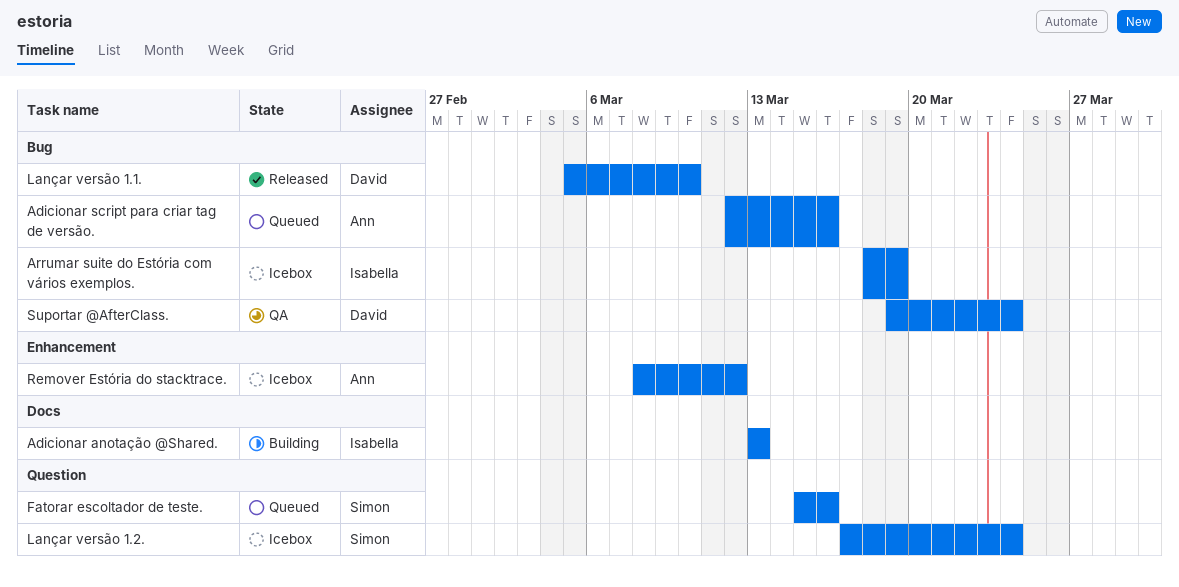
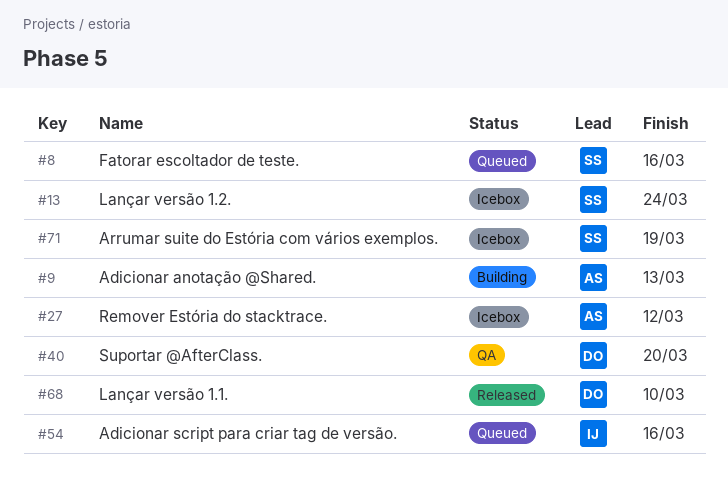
Adicionar anotação @Shared., owner: Isabella -> Ann
Adicionar script para criar tag de versão., owner: Ann -> Isabella
Arrumar suite do Estória com vários exemplos., owner: Isabella -> Simon
Suportar @AfterClass., due: Mar 24 -> Mar 20

